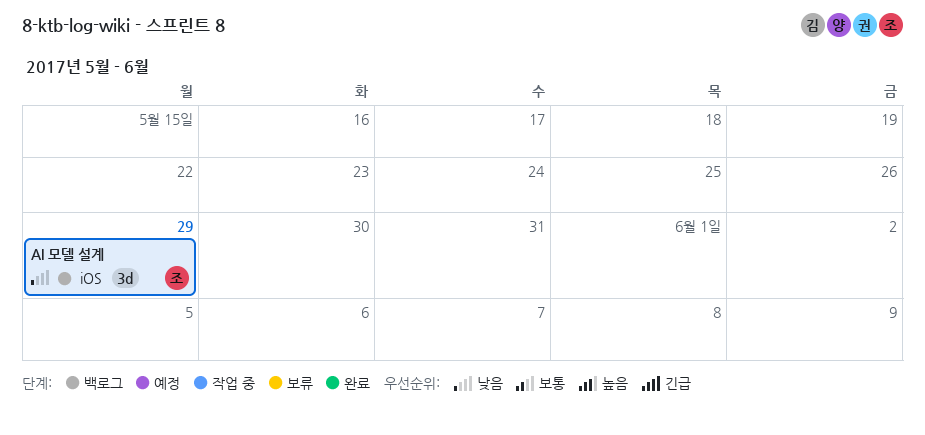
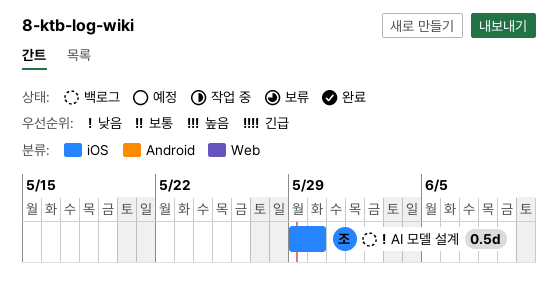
AI 모델 설계, estimate: 3d -> 0.5d
AI 모델 설계, due: May 29 -> May 30

